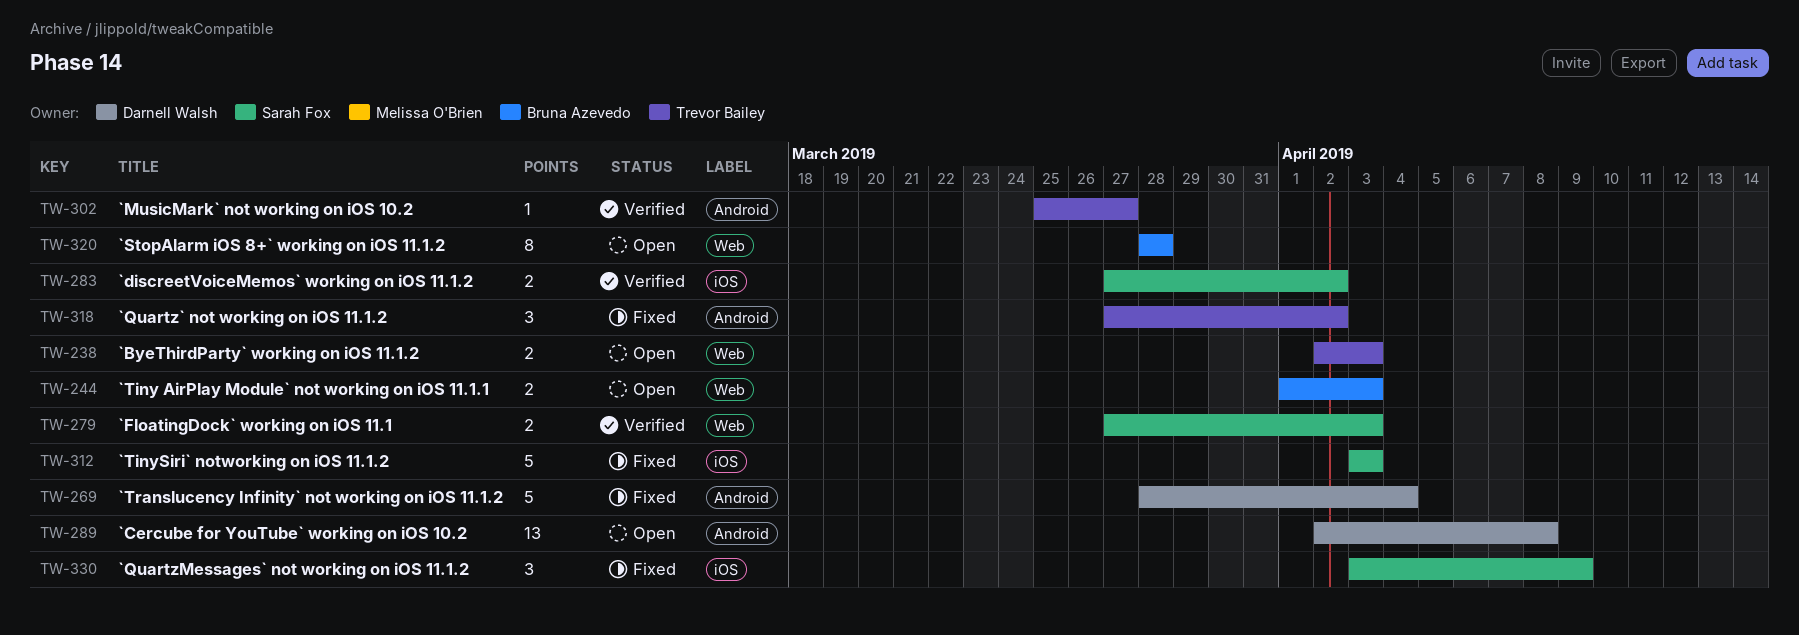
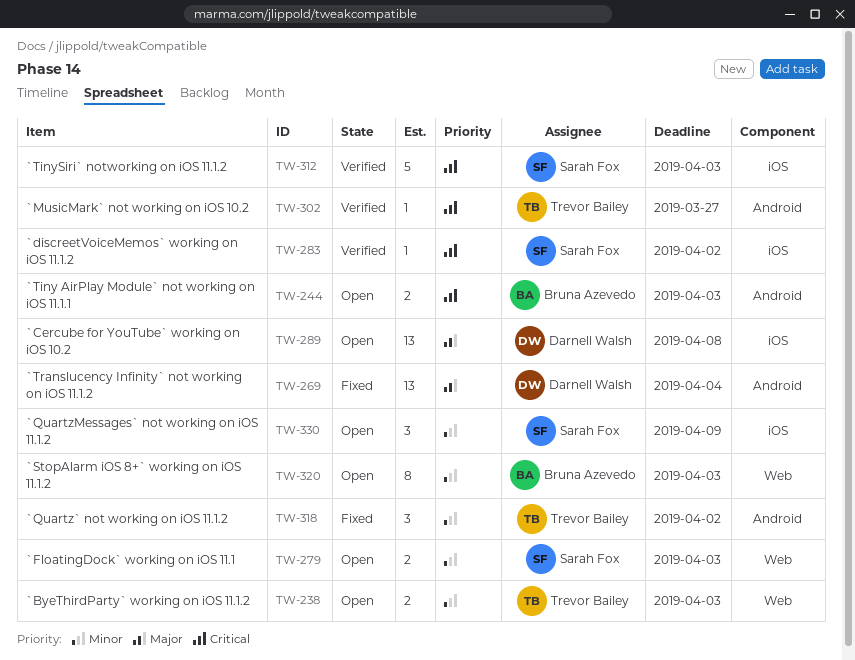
TW-244, label: Web -> Android
TW-269, estimate: 5 -> 13
TW-279, status: Verified -> Open
TW-283, estimate: 2 -> 1
TW-289, label: Android -> iOS
TW-312, status: Fixed -> Verified
TW-320, due: Mar 28 -> Apr 3
TW-330, status: Fixed -> Open

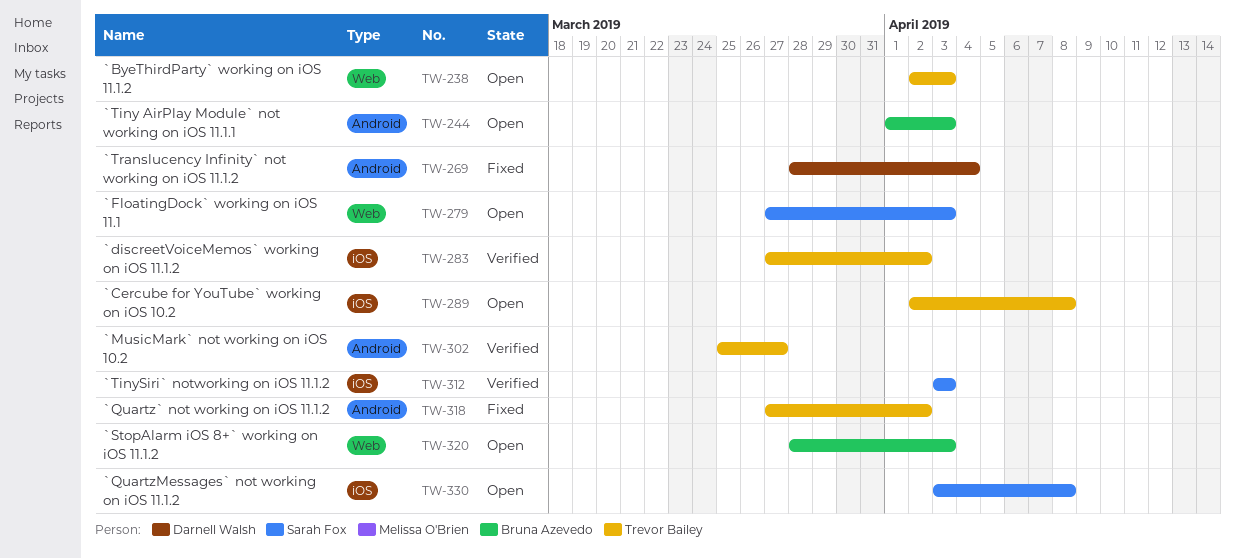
TW-283, owner: Sarah Fox -> Trevor Bailey
TW-289, owner: Darnell Walsh -> Trevor Bailey
TW-330, due: Apr 9 -> Apr 8

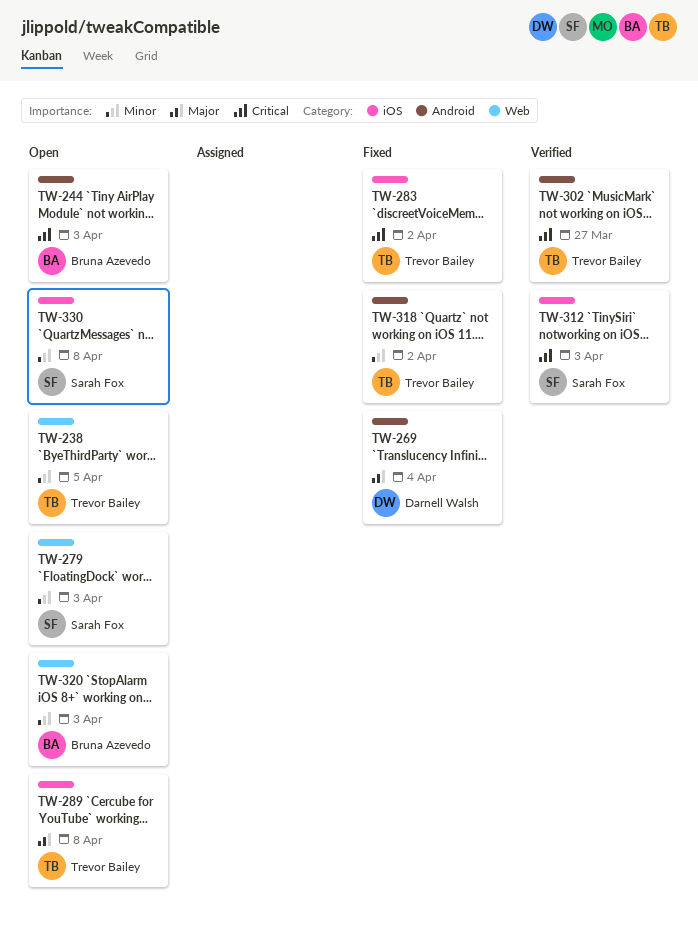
TW-238, due: Apr 3 -> Apr 5
TW-283, status: Verified -> Fixed

